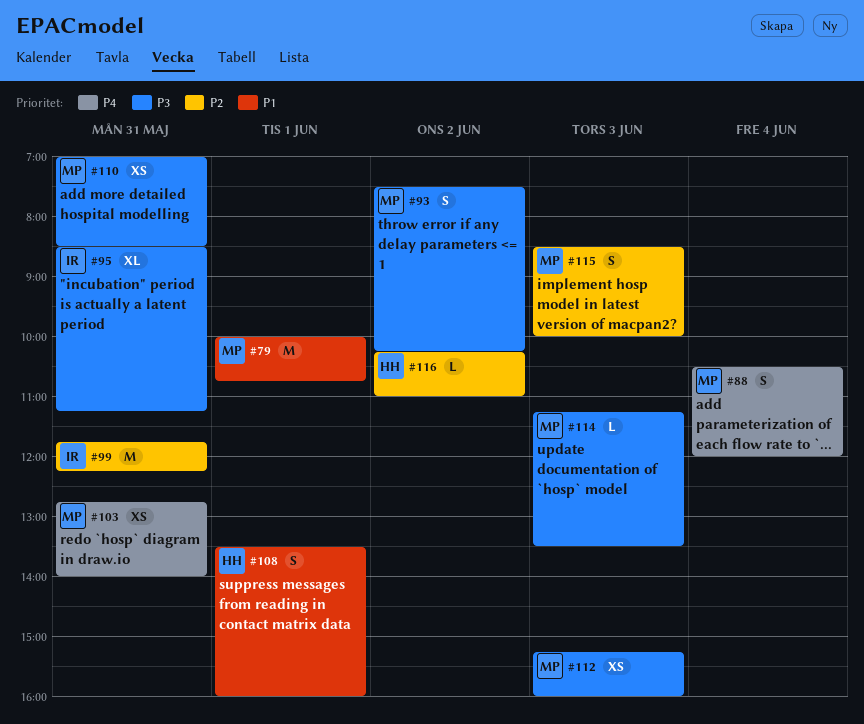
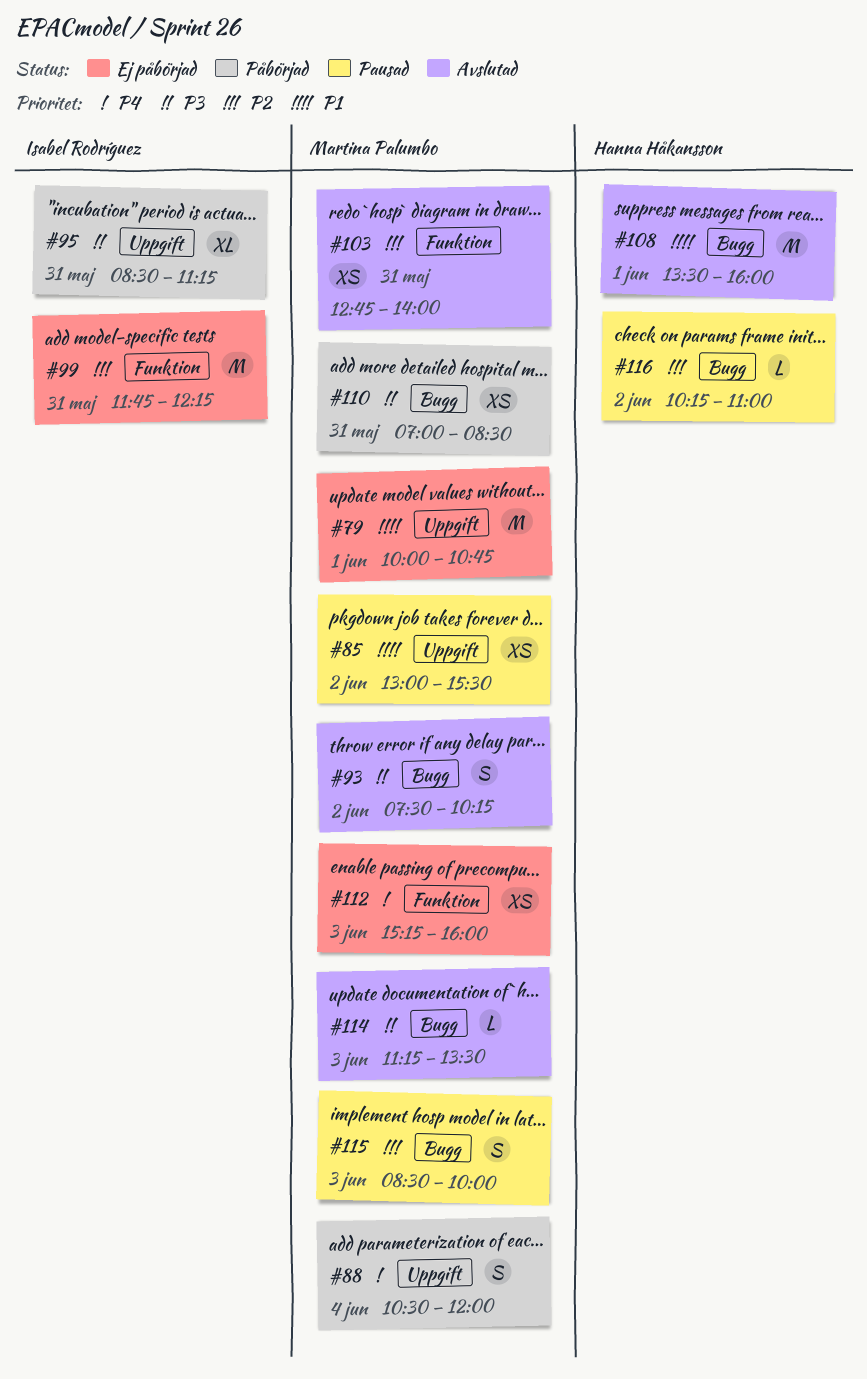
#85: none -> present
#103, priority: P4 -> P2
#108, estimate: S -> M
#112, priority: P3 -> P4

